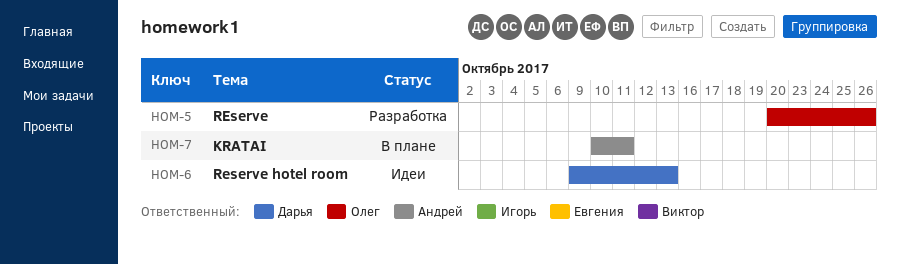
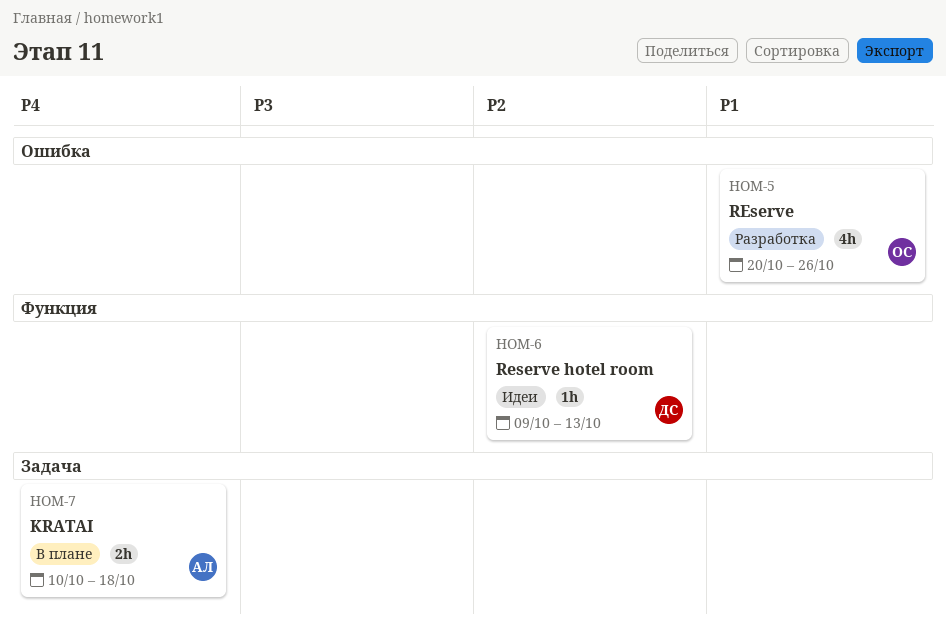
HOM-7, due: Oct 11 -> Oct 18

